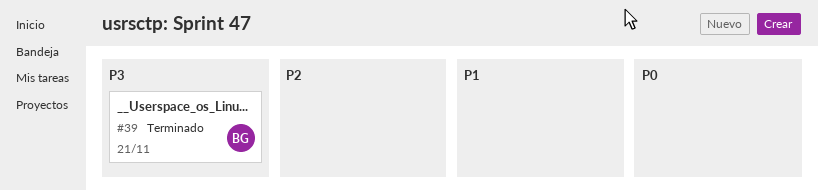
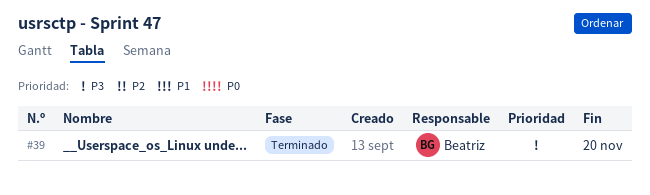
#39, due: Nov 21 -> Nov 20

